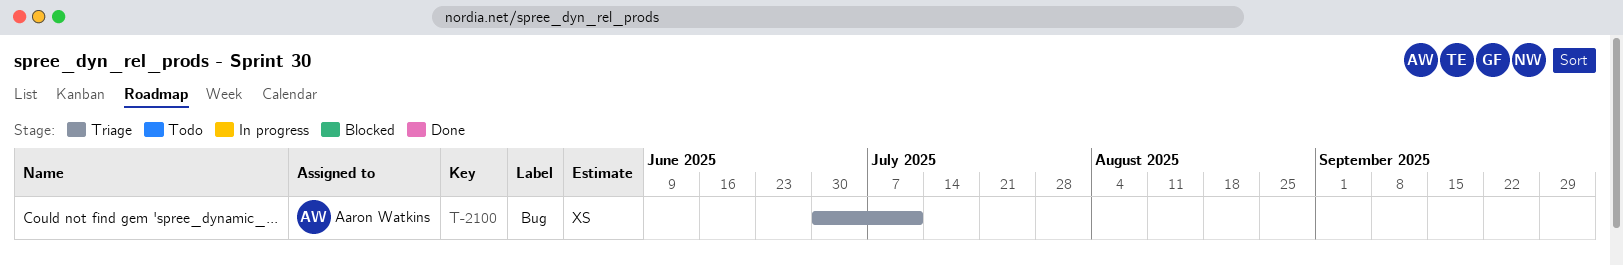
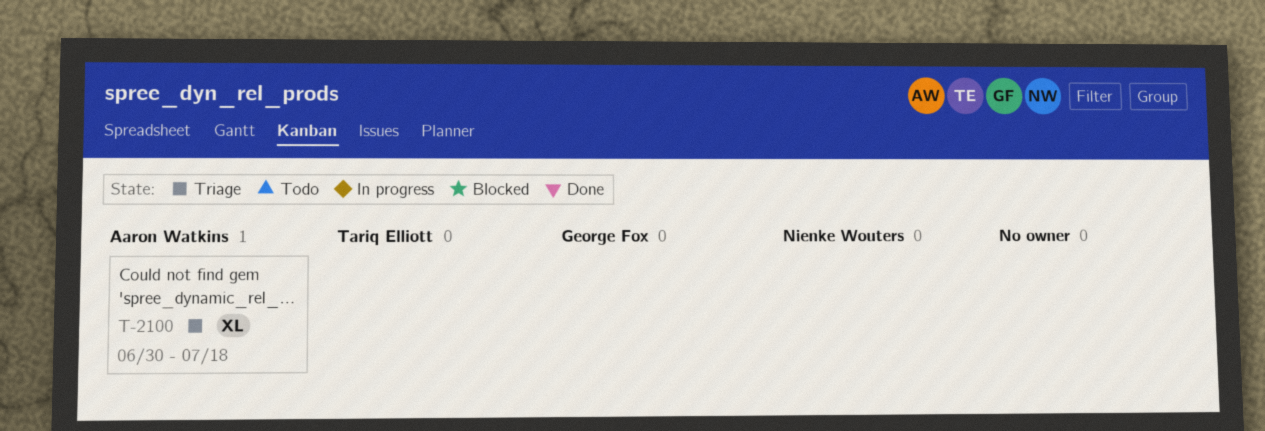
T-2100, estimate: XS -> XL
T-2100, due: Jul 11 -> Jul 18

